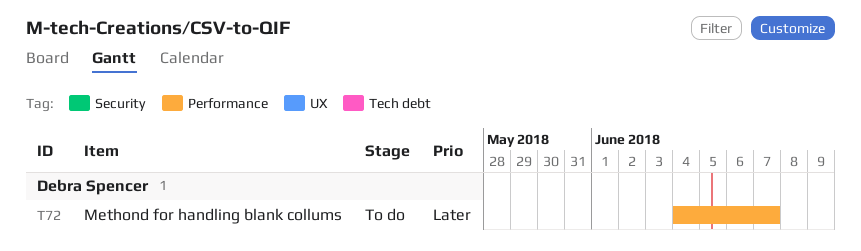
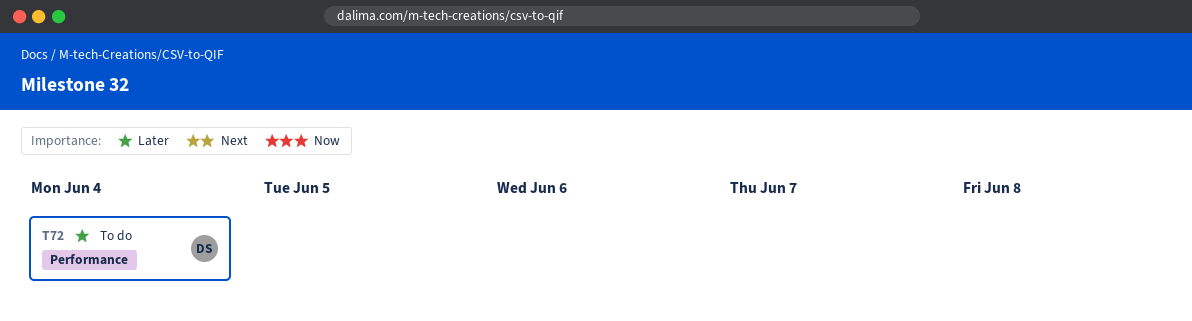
T72, due: Jun 7 -> Jun 4

